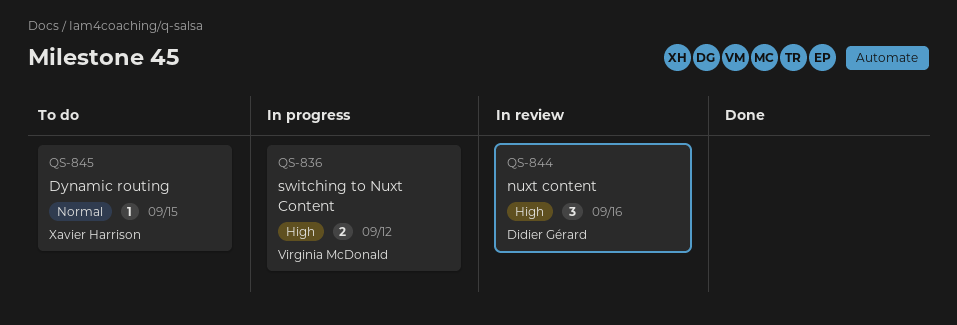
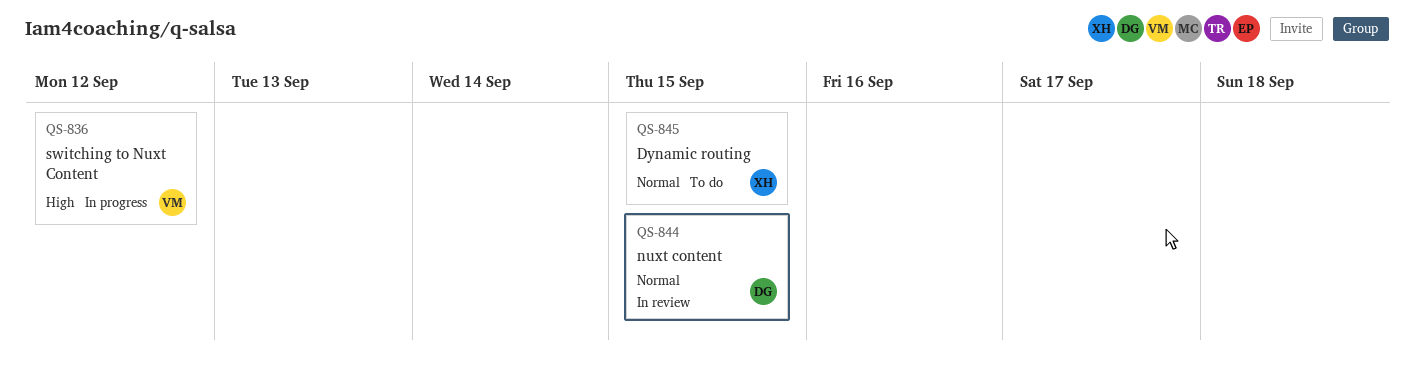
QS-844, priority: High -> Normal
QS-844, due: Sep 16 -> Sep 15

